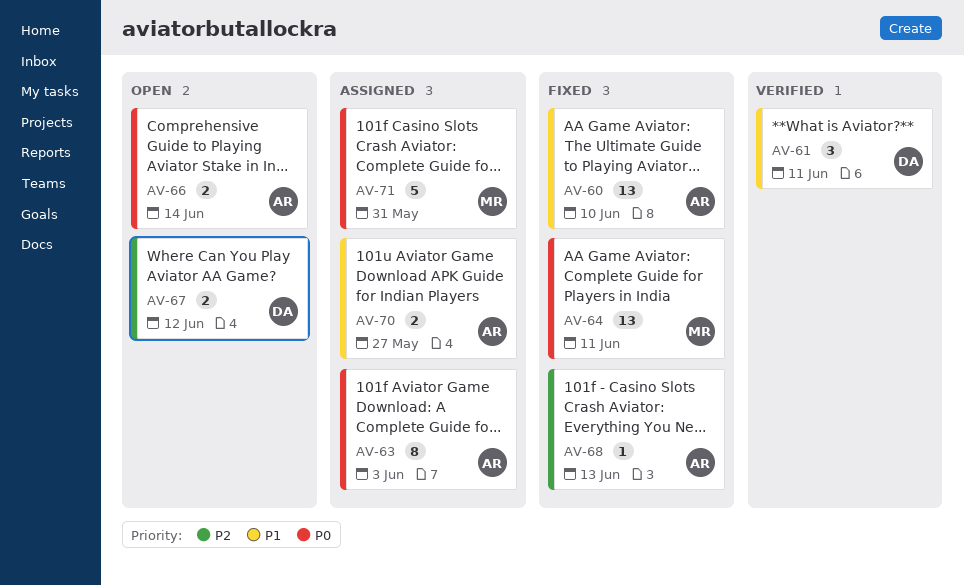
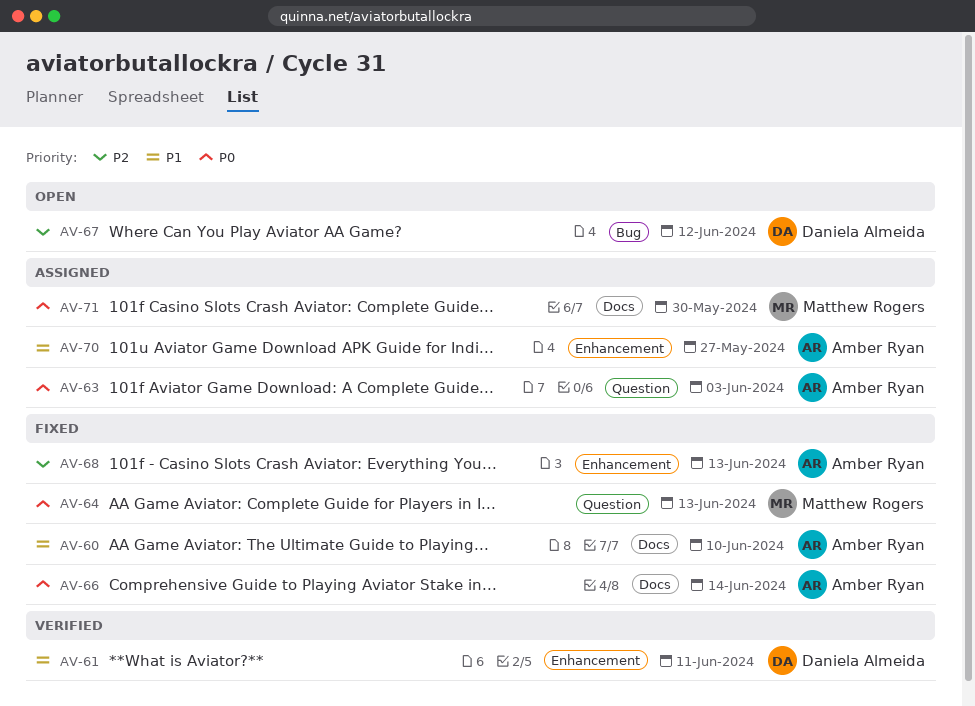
AV-64, due: Jun 11 -> Jun 13
AV-66, status: Open -> Fixed
AV-71, due: May 31 -> May 30

